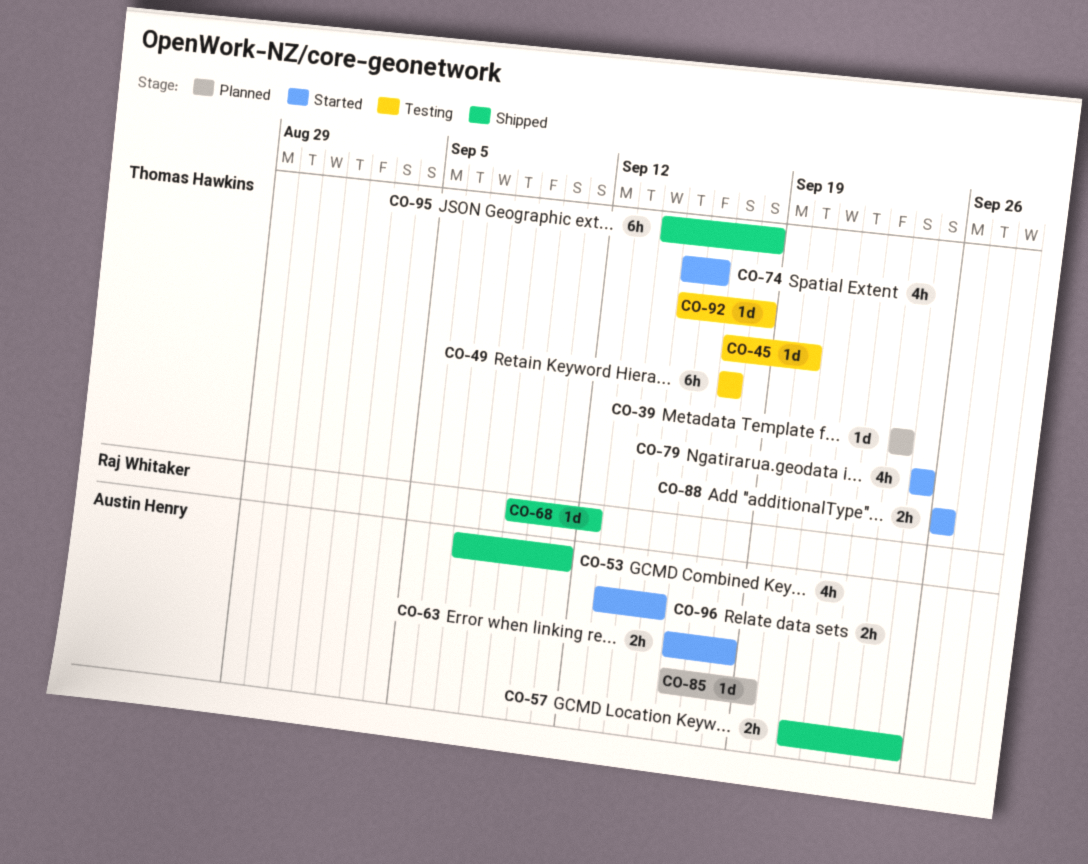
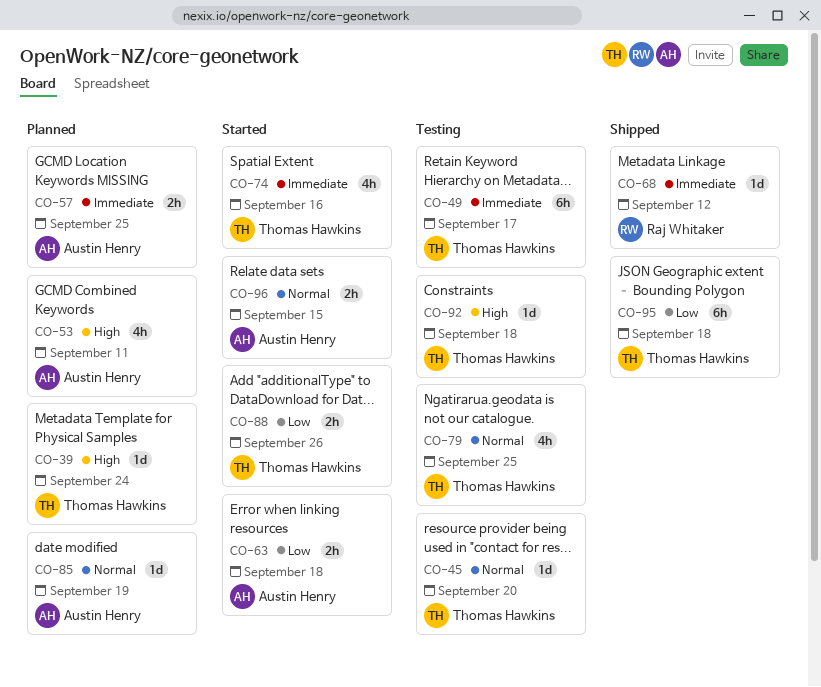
CO-53, status: Shipped -> Planned
CO-57, status: Shipped -> Planned
CO-79, status: Started -> Testing

